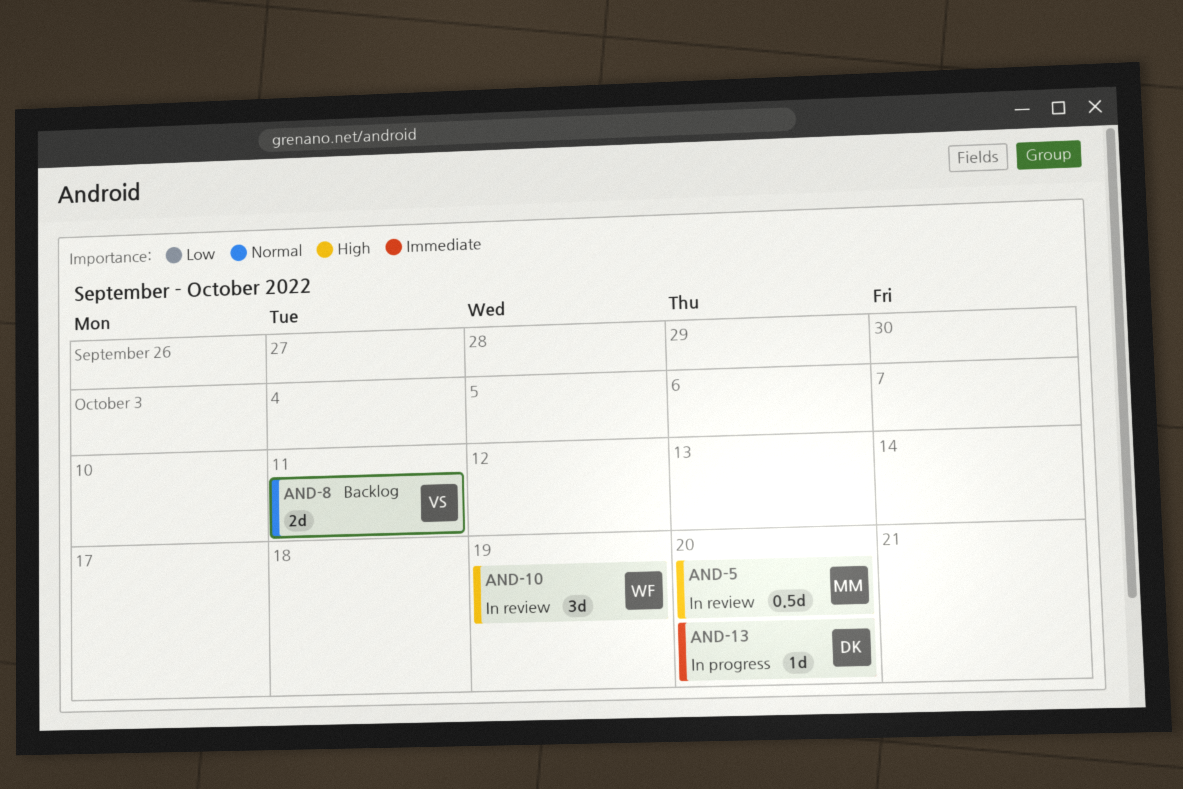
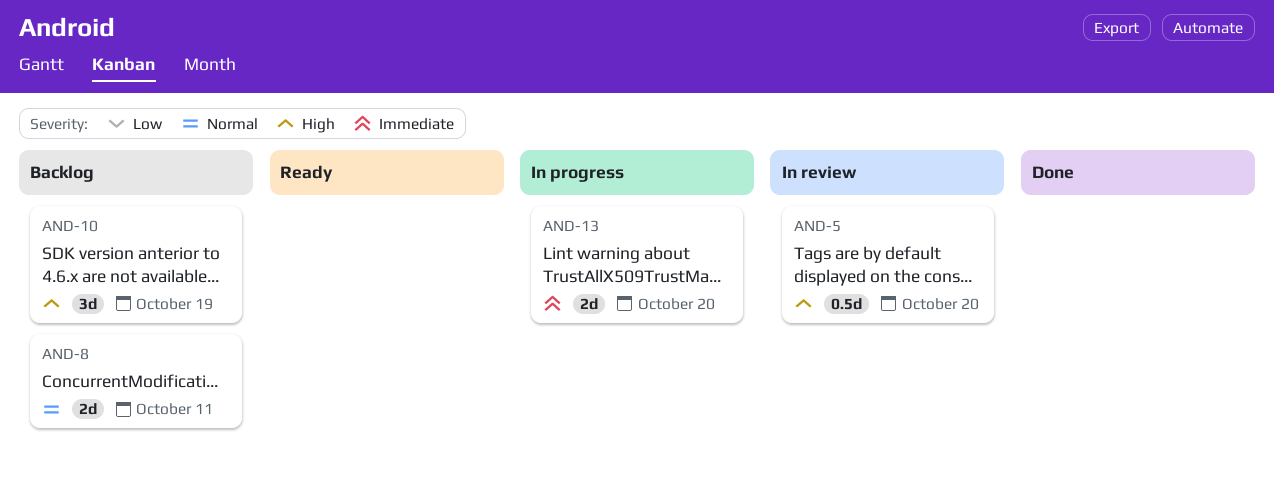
AND-10, status: In review -> Backlog
AND-13, estimate: 1d -> 2d

